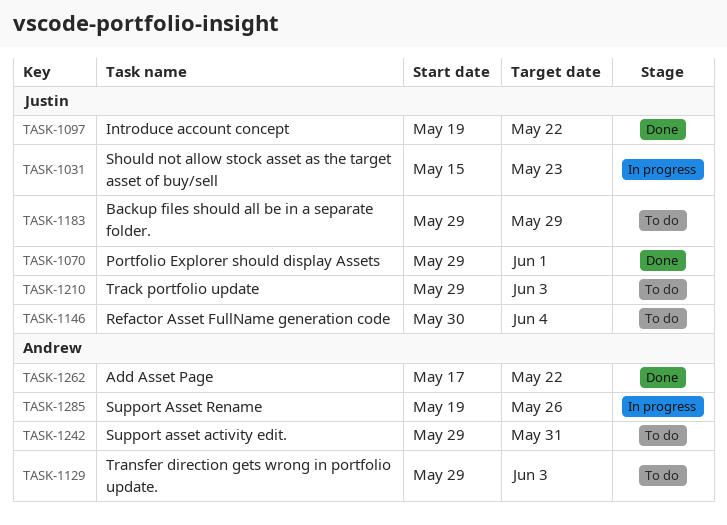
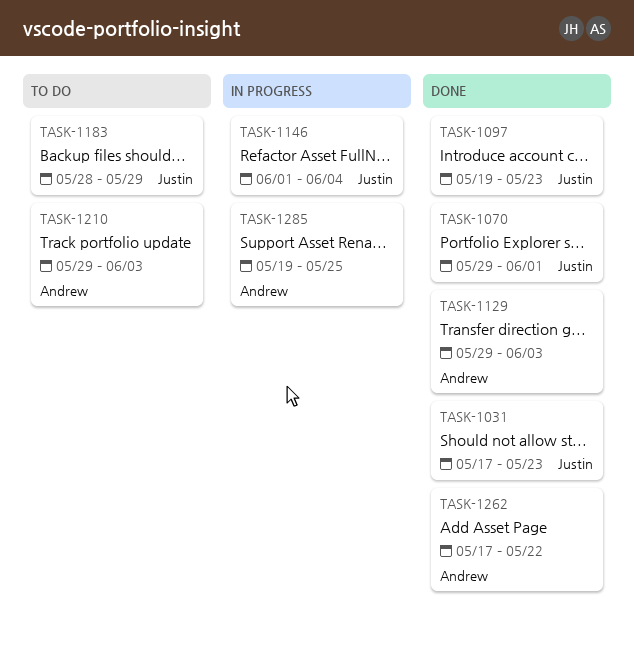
TASK-1031, status: In progress -> Done
TASK-1031, start: May 15 -> May 17
TASK-1097, due: May 22 -> May 23
TASK-1129, status: To do -> Done
TASK-1146, status: To do -> In progress
TASK-1146, start: May 30 -> Jun 1
TASK-1183, start: May 29 -> May 28
TASK-1210, owner: Justin -> Andrew
TASK-1242: present -> none
TASK-1285, due: May 26 -> May 25

